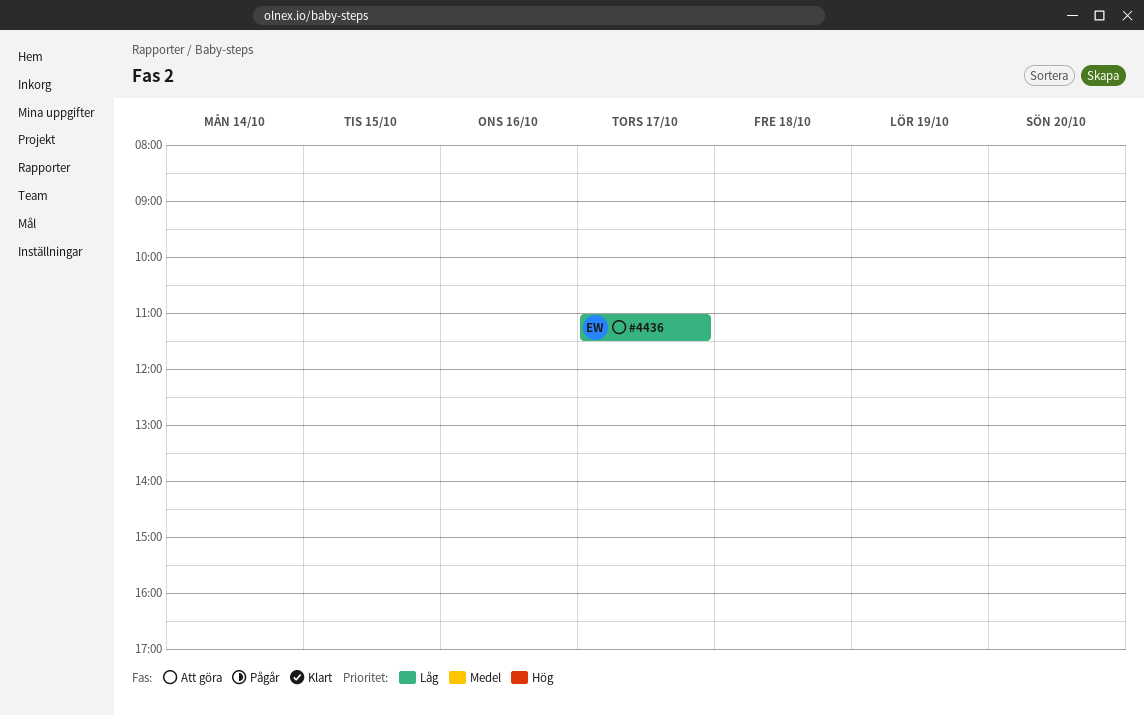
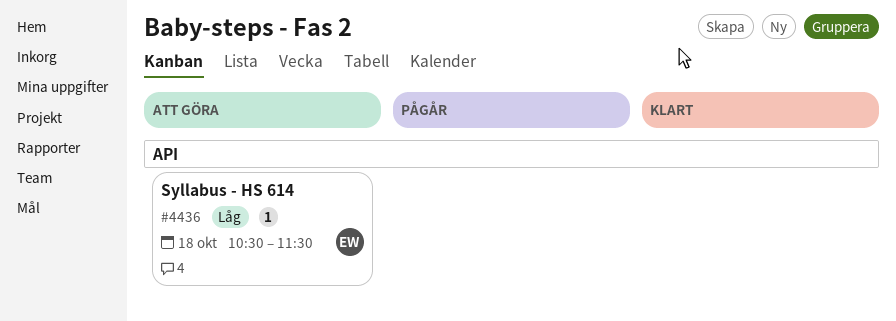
#4436, day: Oct 17 -> Oct 18
#4436, begins: 11:00 -> 10:30

